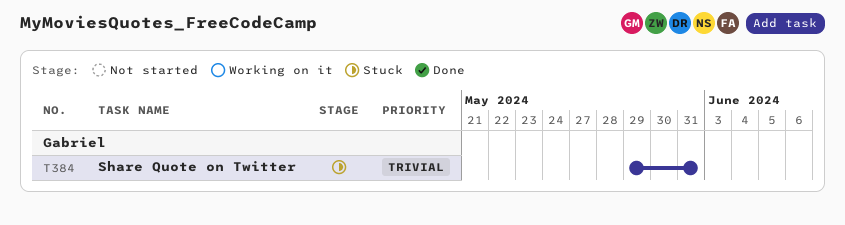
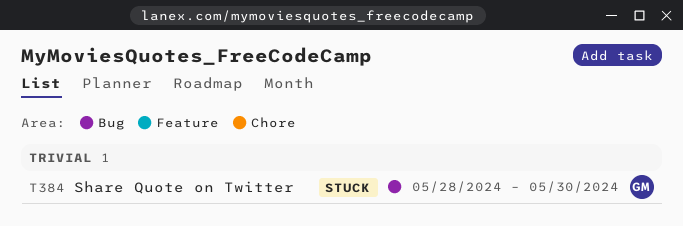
T384, start: May 29 -> May 28
T384, due: May 31 -> May 30

